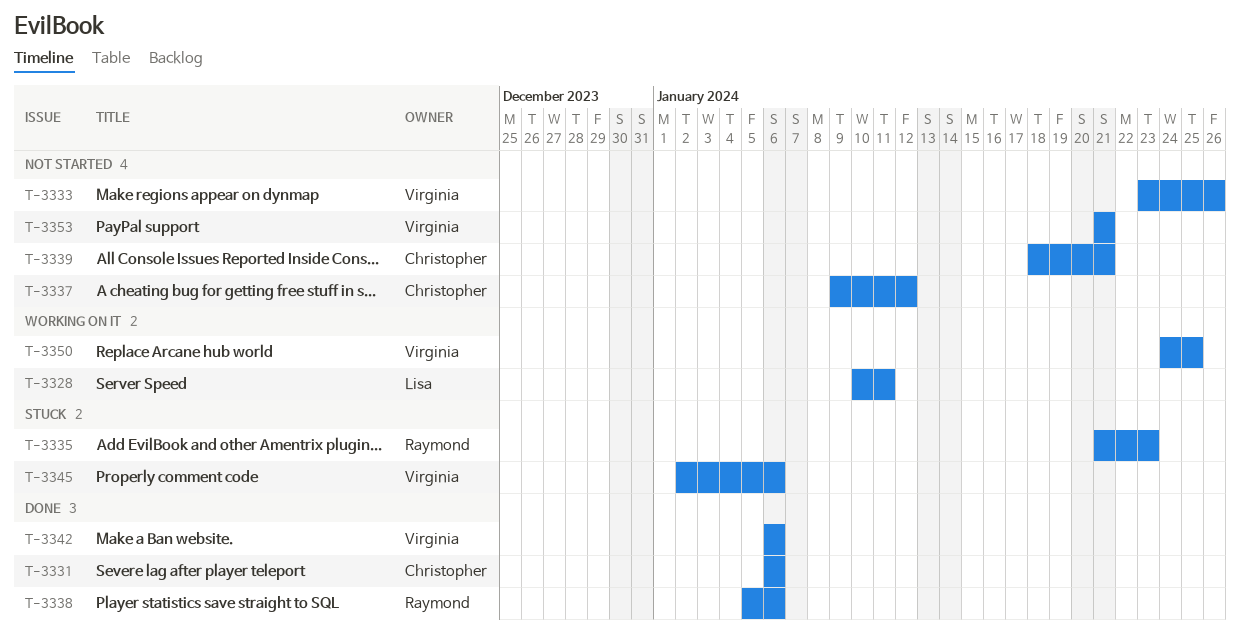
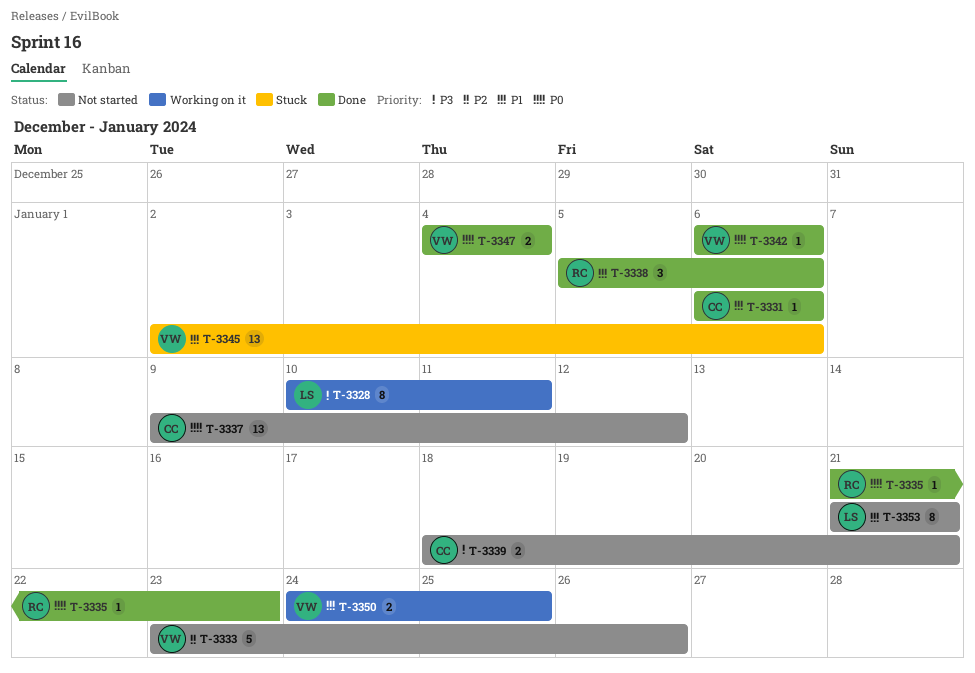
T-3335, status: Stuck -> Done
T-3347: none -> present
T-3353, owner: Virginia -> Lisa

